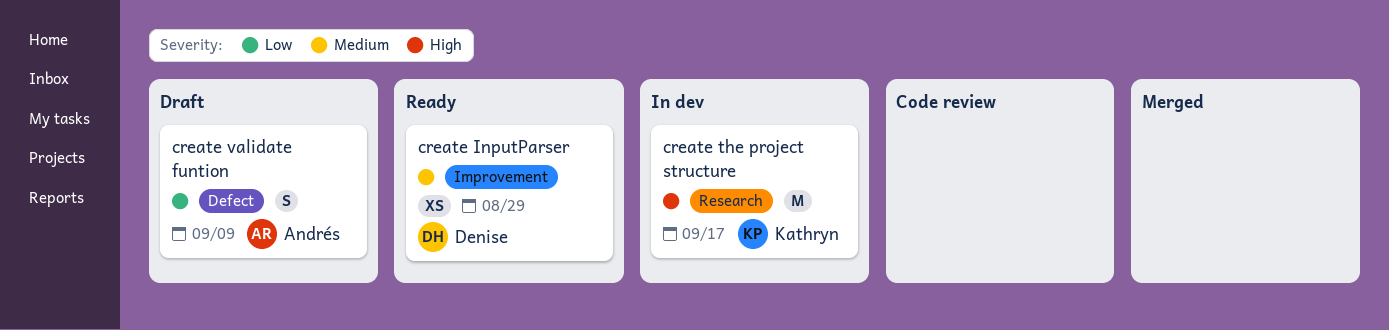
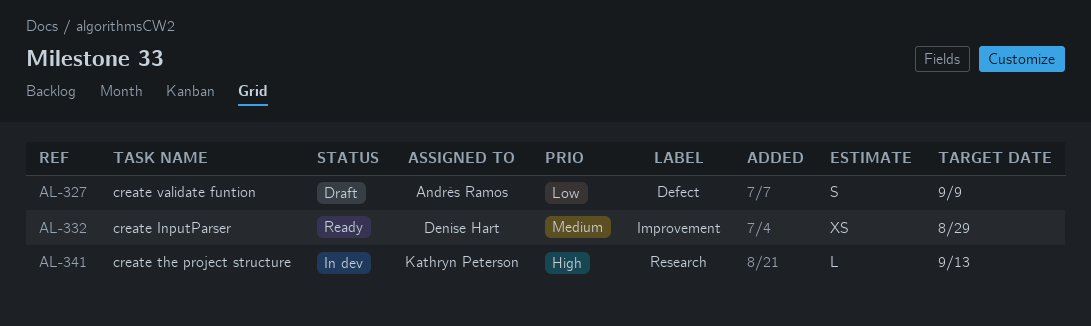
create the project structure, estimate: M -> L
create the project structure, due: Sep 17 -> Sep 13

